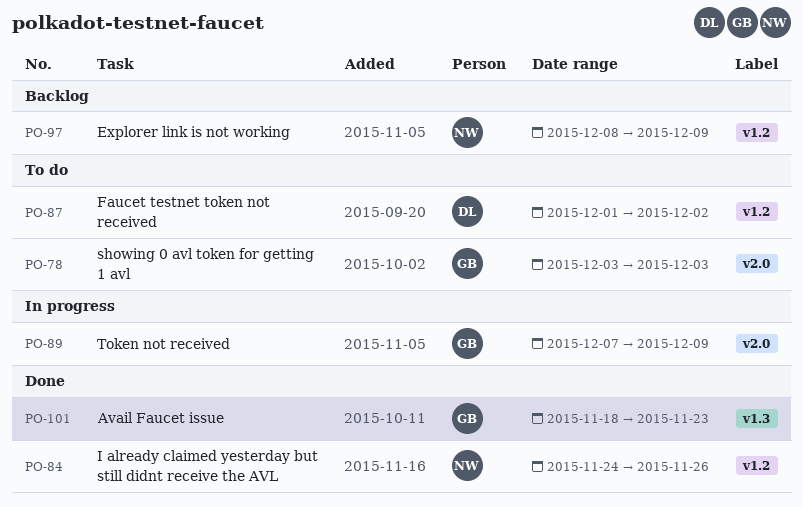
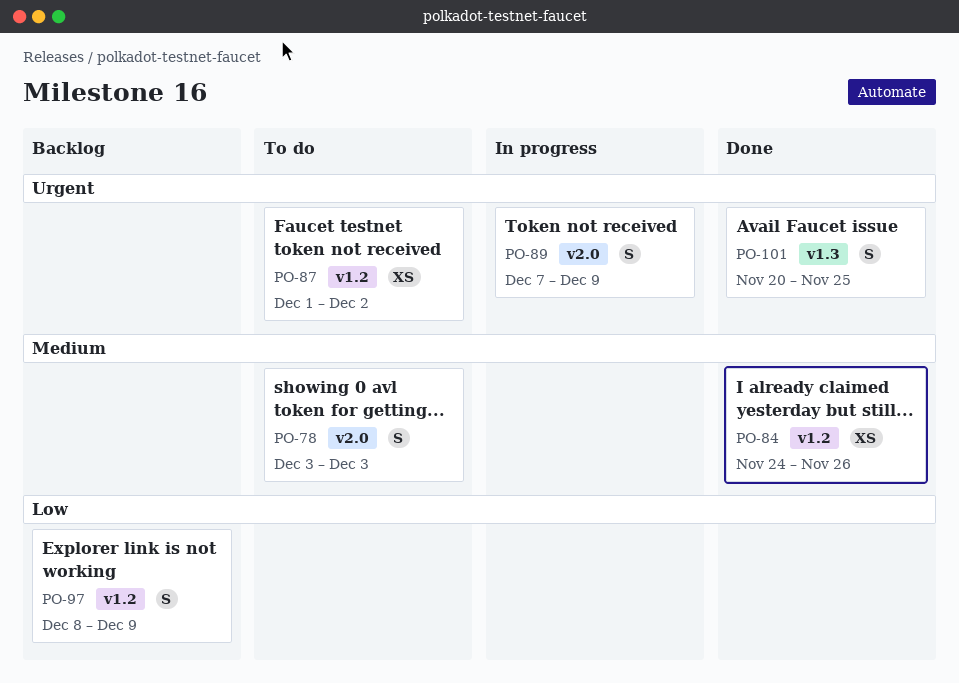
PO-101, start: Nov 18 -> Nov 20
PO-101, due: Nov 23 -> Nov 25

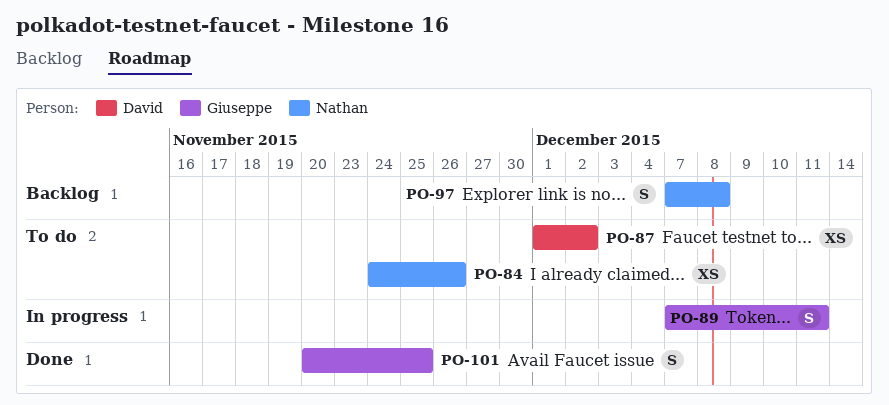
PO-78: present -> none
PO-84, status: Done -> To do
PO-89, due: Dec 9 -> Dec 11
PO-97, start: Dec 8 -> Dec 7
PO-97, due: Dec 9 -> Dec 8

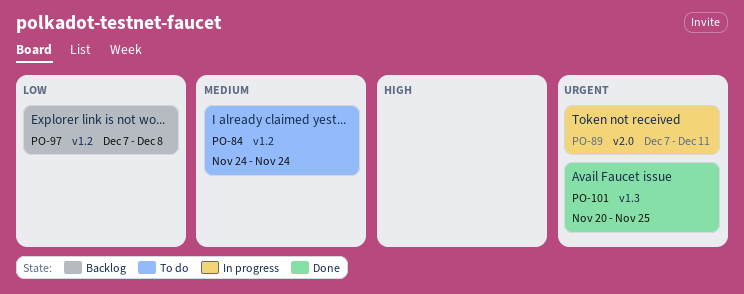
PO-84, due: Nov 26 -> Nov 24
PO-87: present -> none

